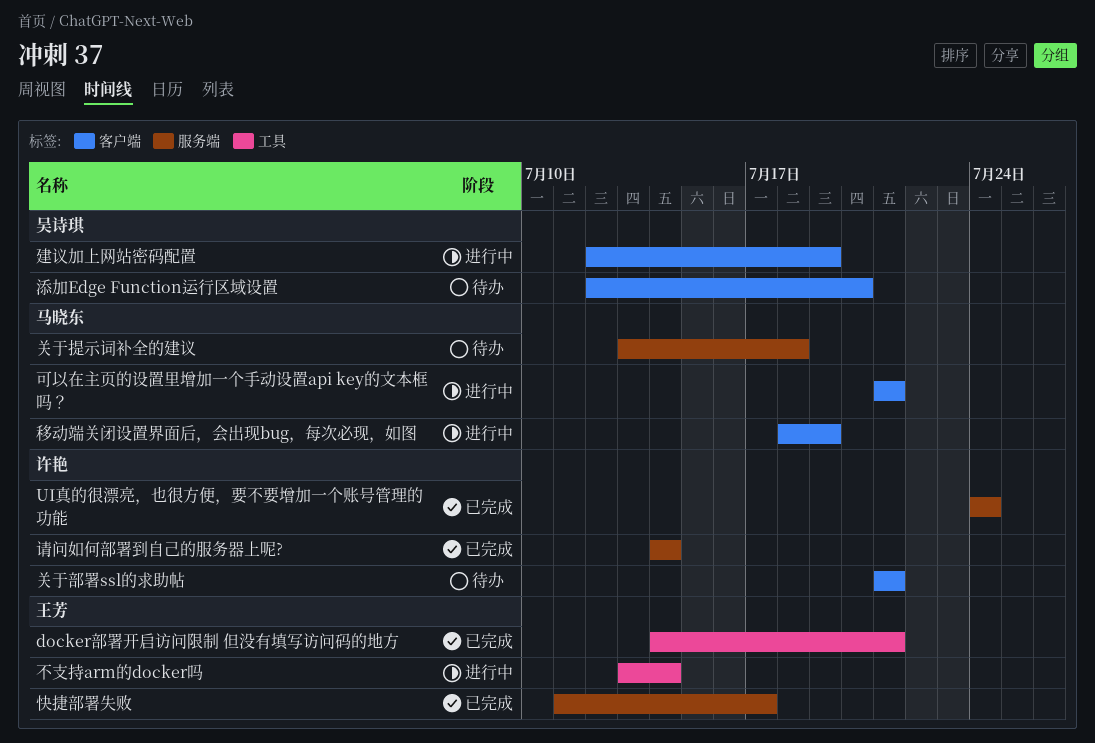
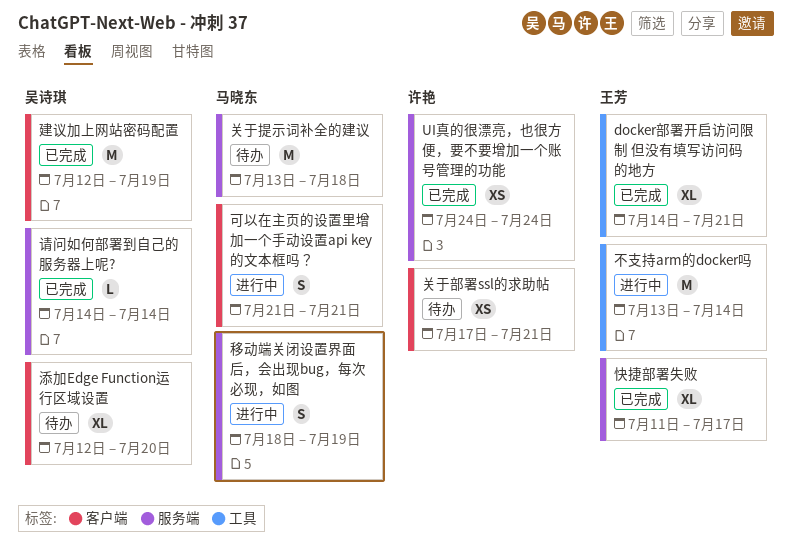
关于部署ssl的求助帖, start: Jul 21 -> Jul 17
建议加上网站密码配置, status: 进行中 -> 已完成
移动端关闭设置界面后，会出现bug，每次必现，如图, label: 客户端 -> 服务端
请问如何部署到自己的服务器上呢?, owner: 许艳 -> 吴诗琪

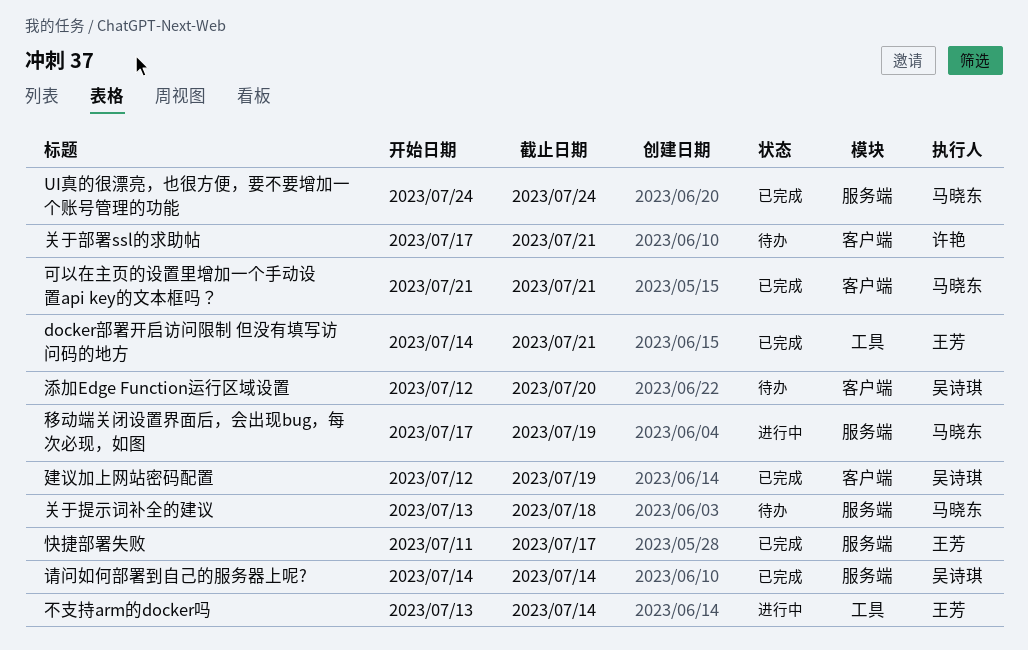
UI真的很漂亮，也很方便，要不要增加一个账号管理的功能, owner: 许艳 -> 马晓东
可以在主页的设置里增加一个手动设置api key的文本框吗？, status: 进行中 -> 已完成
移动端关闭设置界面后，会出现bug，每次必现，如图, start: Jul 18 -> Jul 17

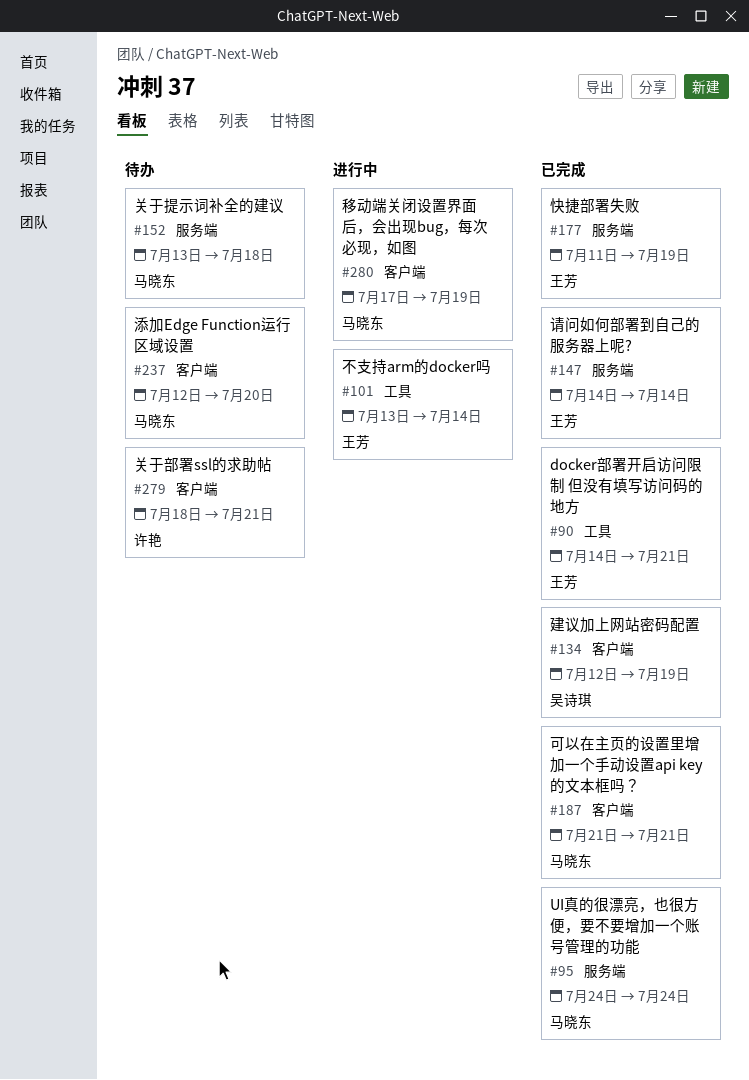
关于部署ssl的求助帖, start: Jul 17 -> Jul 18
快捷部署失败, due: Jul 17 -> Jul 19
添加Edge Function运行区域设置, owner: 吴诗琪 -> 马晓东
移动端关闭设置界面后，会出现bug，每次必现，如图, label: 服务端 -> 客户端
请问如何部署到自己的服务器上呢?, owner: 吴诗琪 -> 王芳

